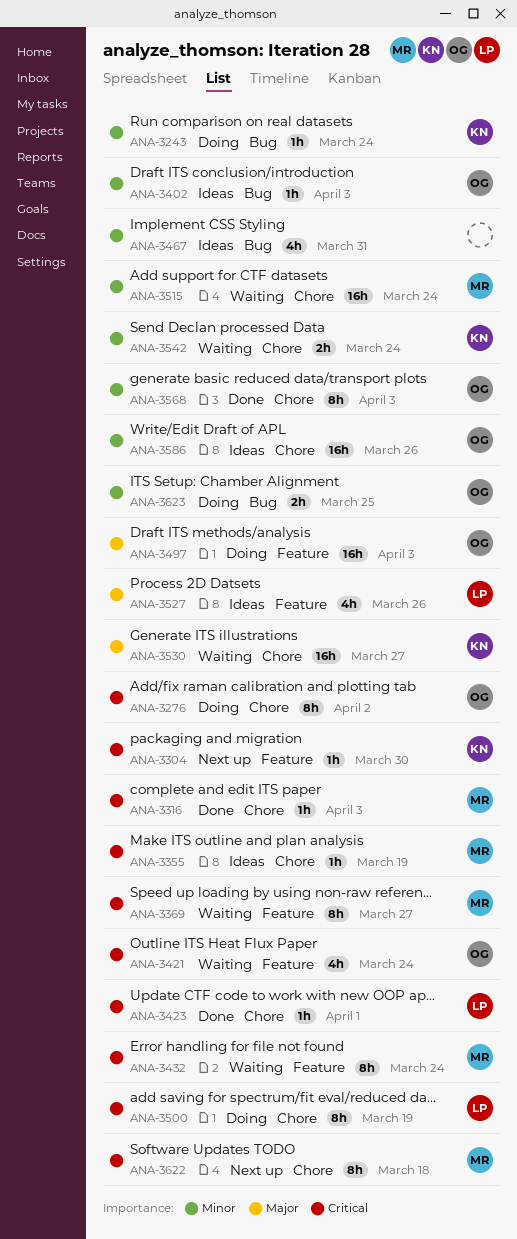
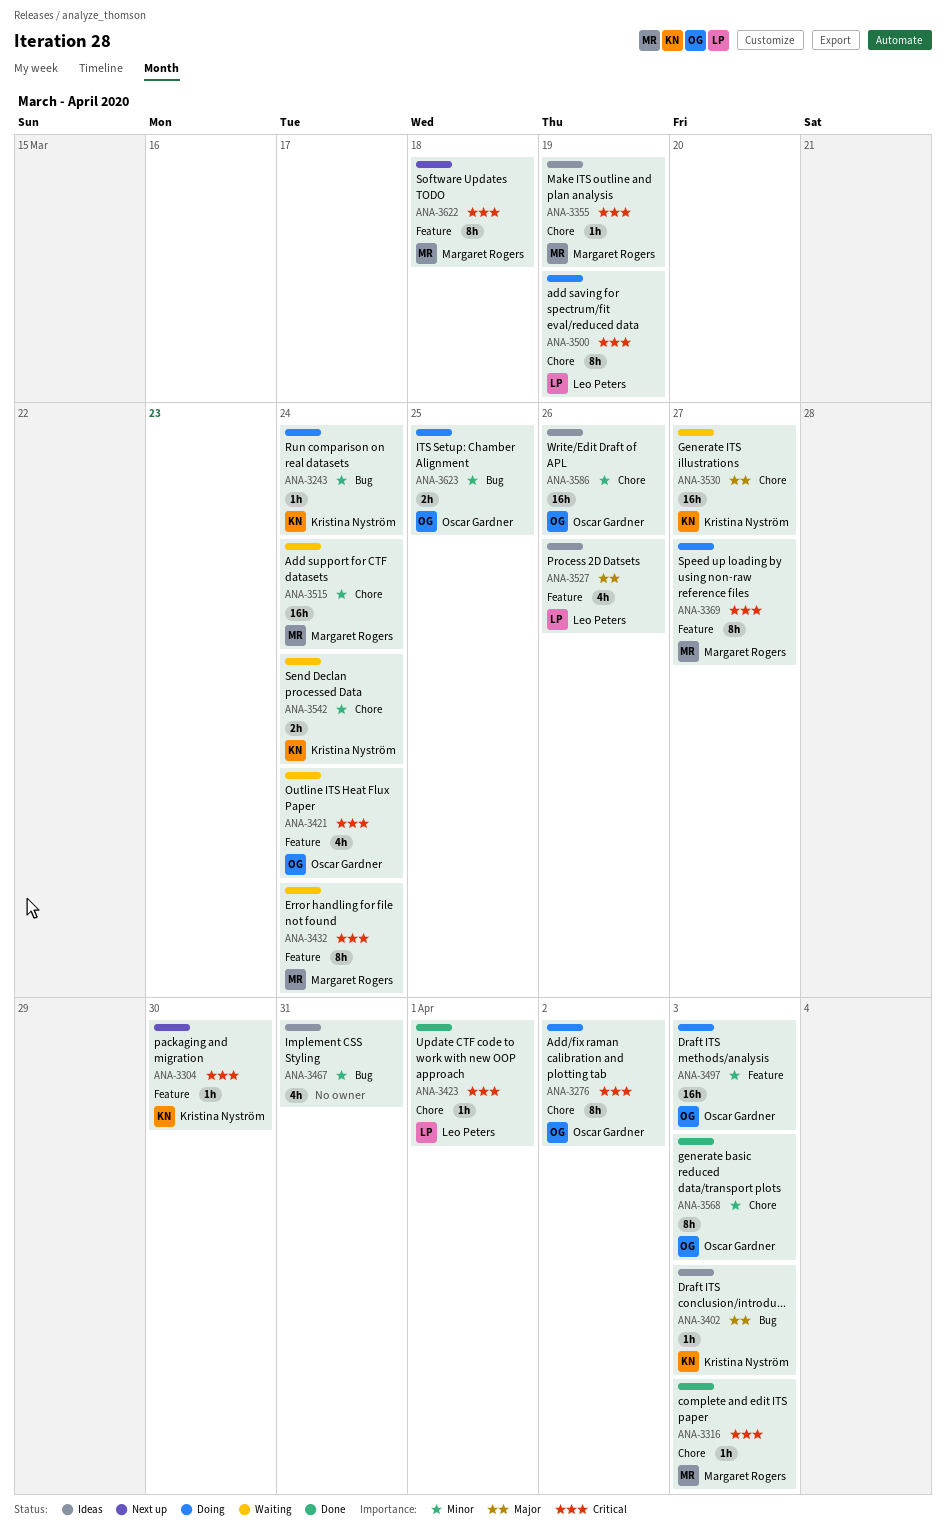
ANA-3369, status: Waiting -> Doing
ANA-3402, owner: Oscar Gardner -> Kristina Nyström
ANA-3402, priority: Minor -> Major
ANA-3497, priority: Major -> Minor
ANA-3622, label: Chore -> Feature

